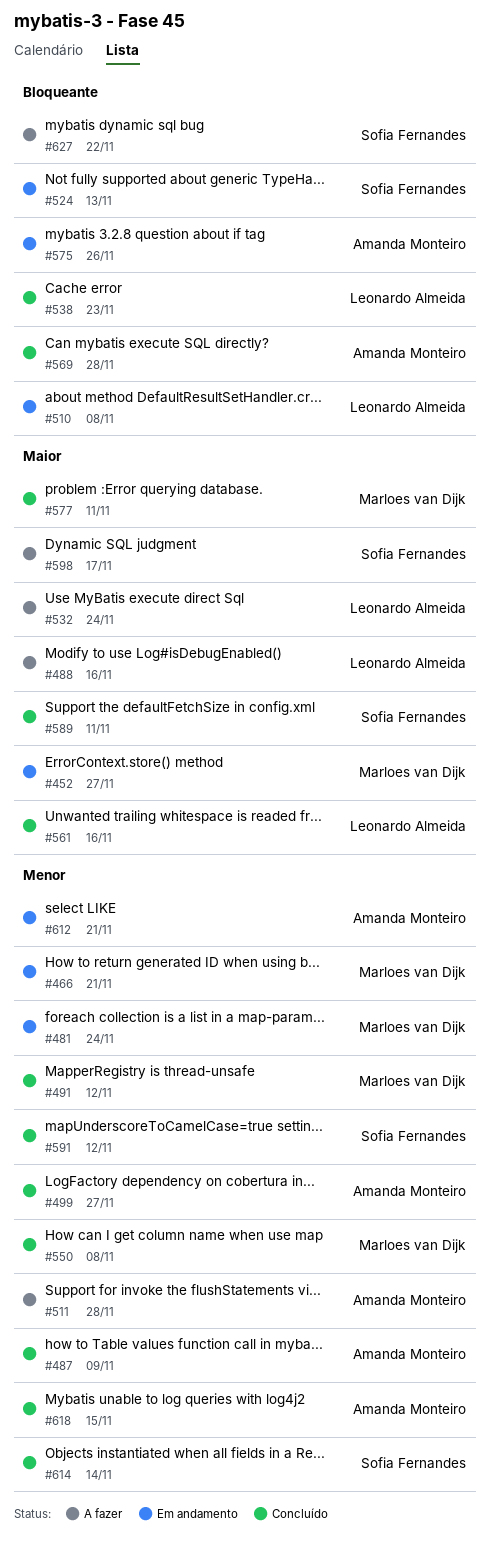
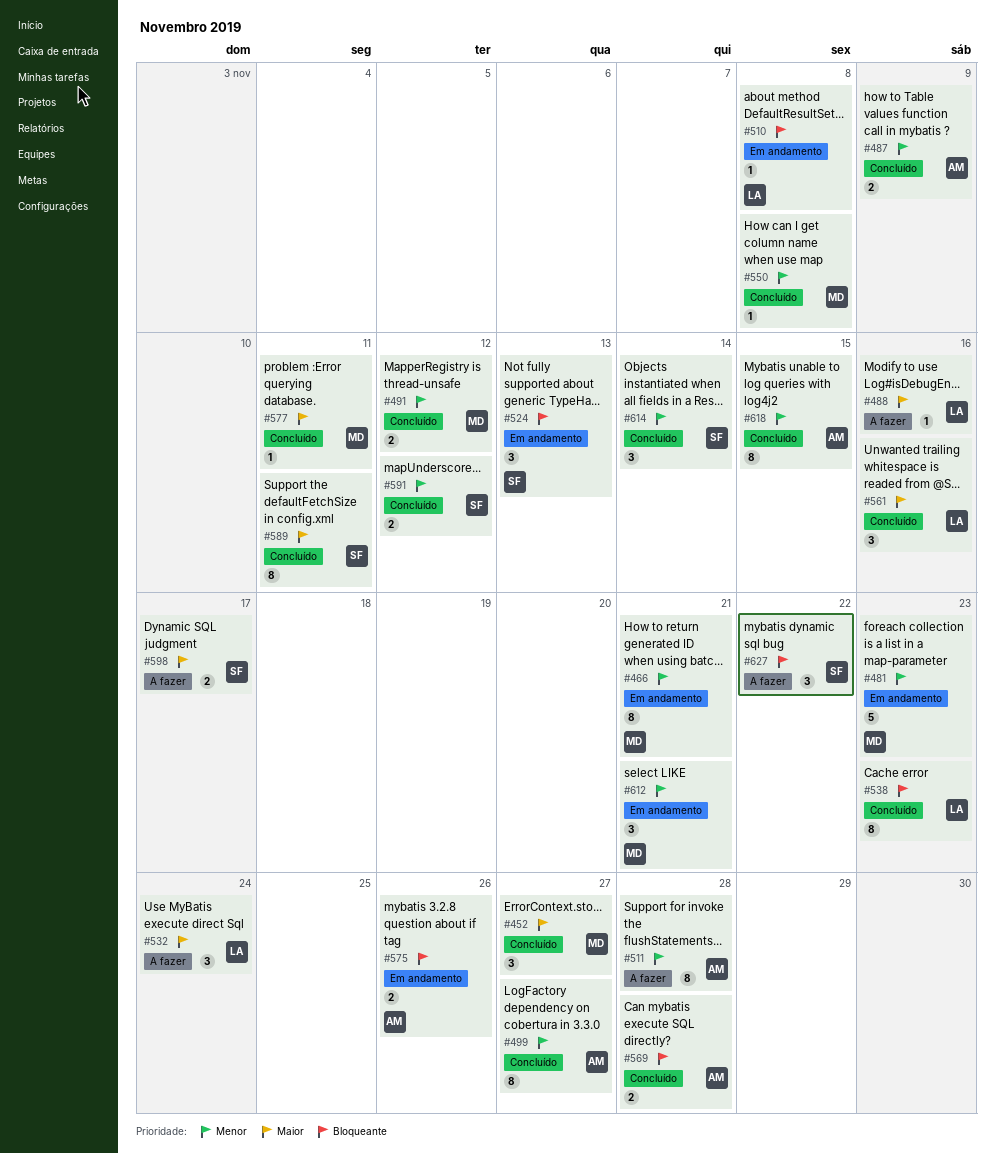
#452, status: Em andamento -> Concluído
#481, due: Nov 24 -> Nov 23
#612, owner: Amanda Monteiro -> Marloes van Dijk

